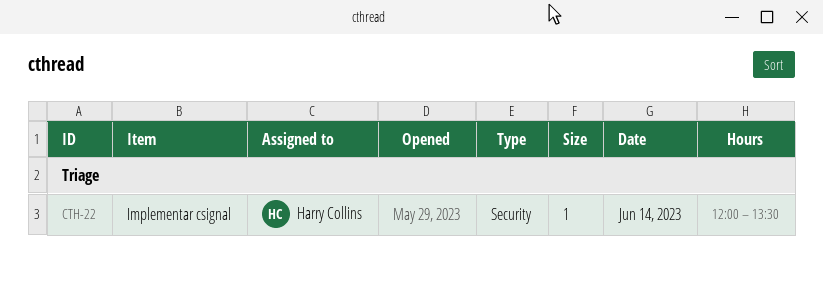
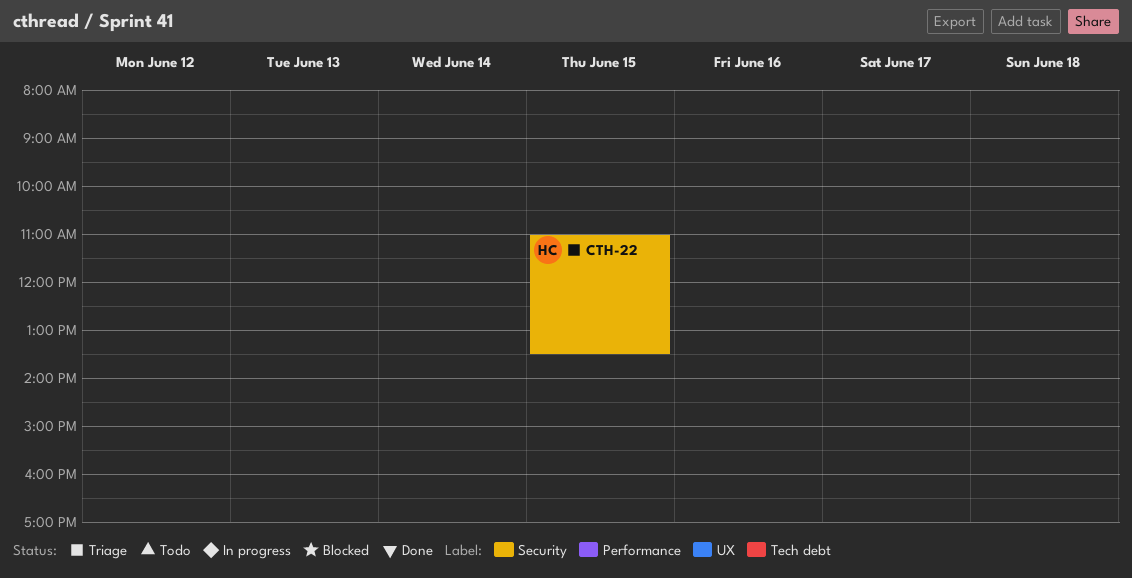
CTH-22, day: Jun 14 -> Jun 15
CTH-22, begins: 12:00 -> 11:00

